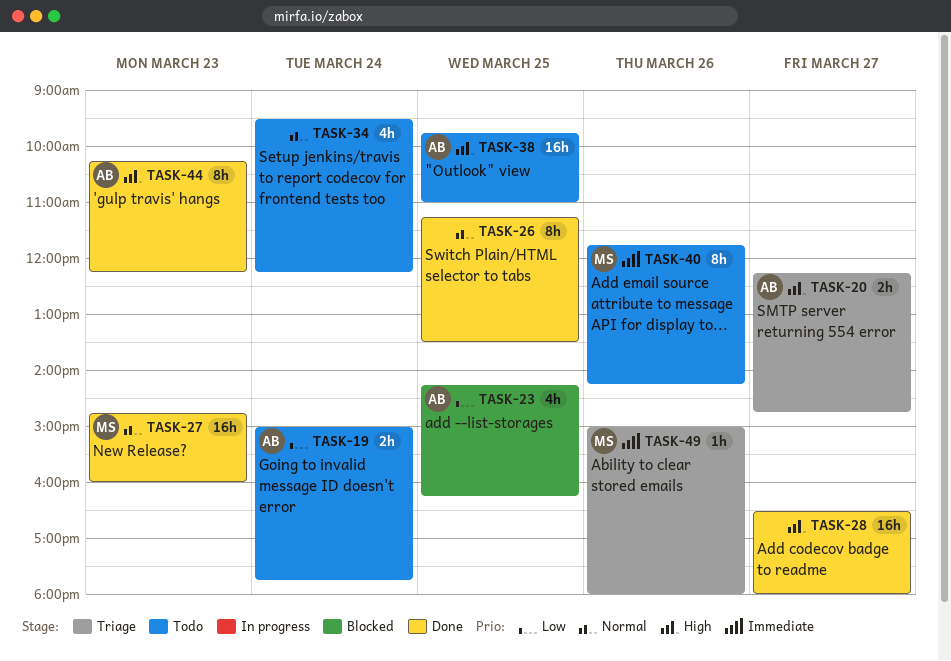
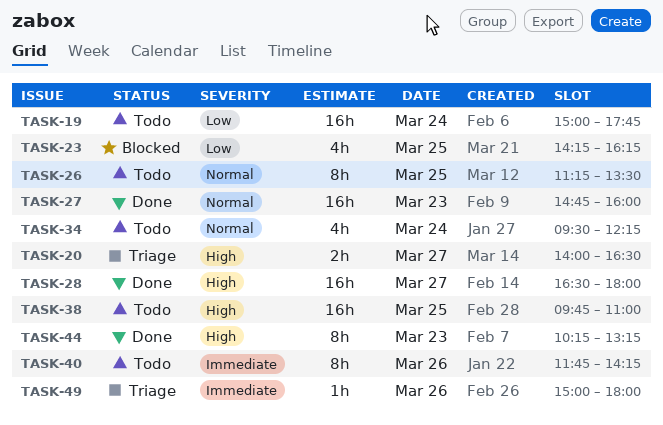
TASK-19, estimate: 2h -> 16h
TASK-20, begins: 12:15 -> 14:00
TASK-20, ends: 14:45 -> 16:30
TASK-26, status: Done -> Todo
TASK-44, ends: 12:15 -> 13:15

